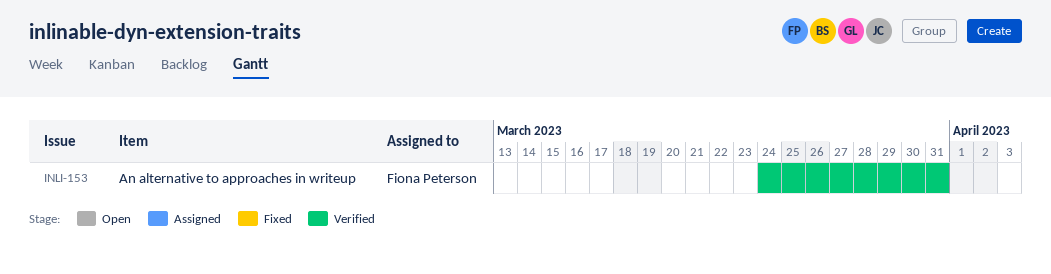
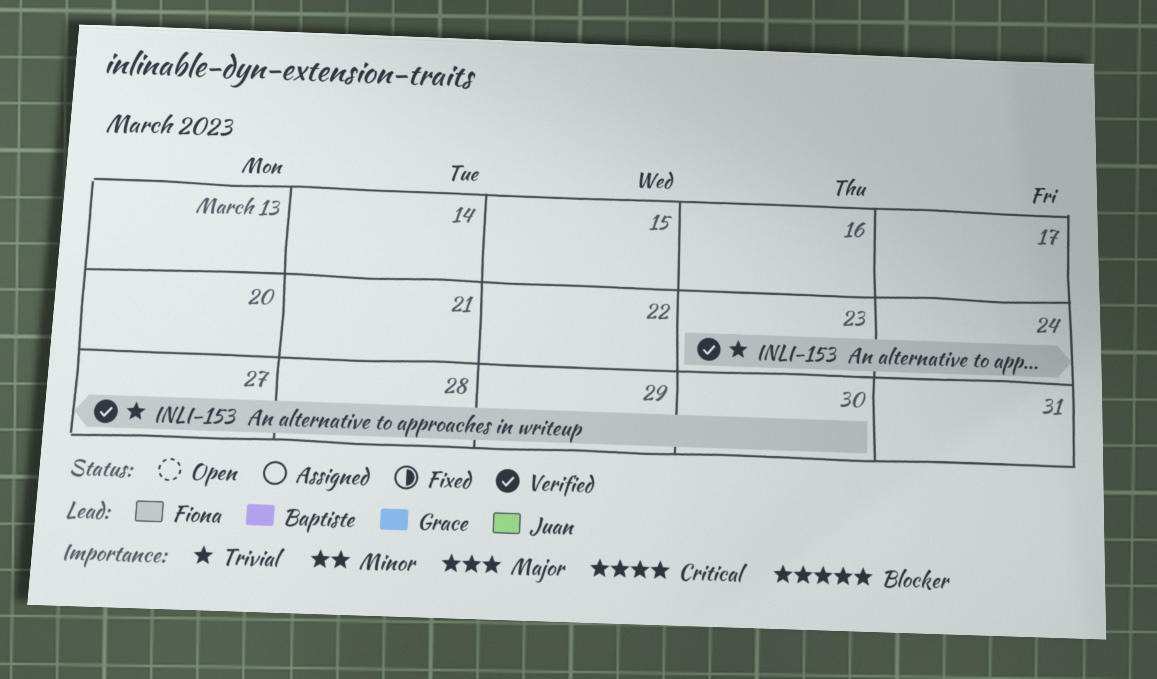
INLI-153, start: Mar 24 -> Mar 23
INLI-153, due: Mar 31 -> Mar 30

